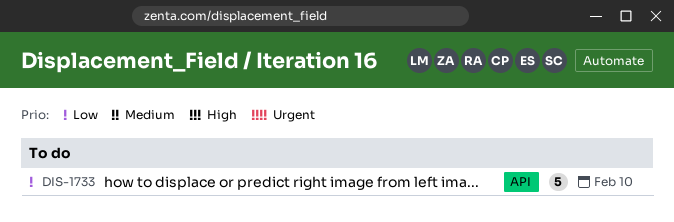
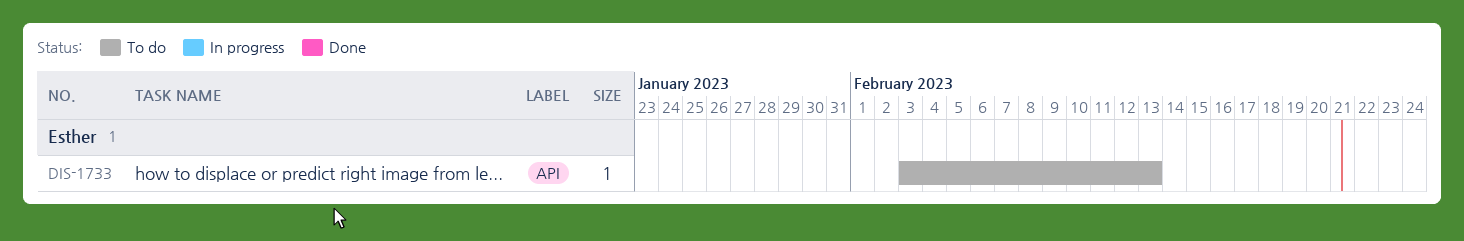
DIS-1733, estimate: 5 -> 1
DIS-1733, due: Feb 10 -> Feb 13

